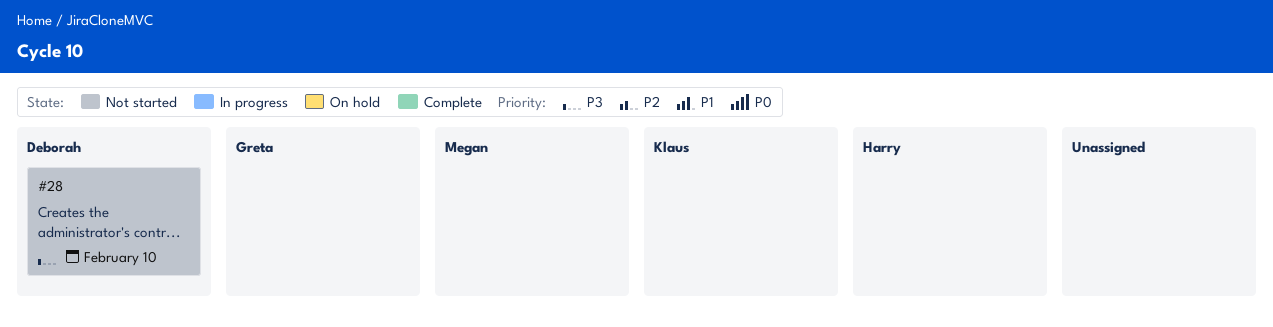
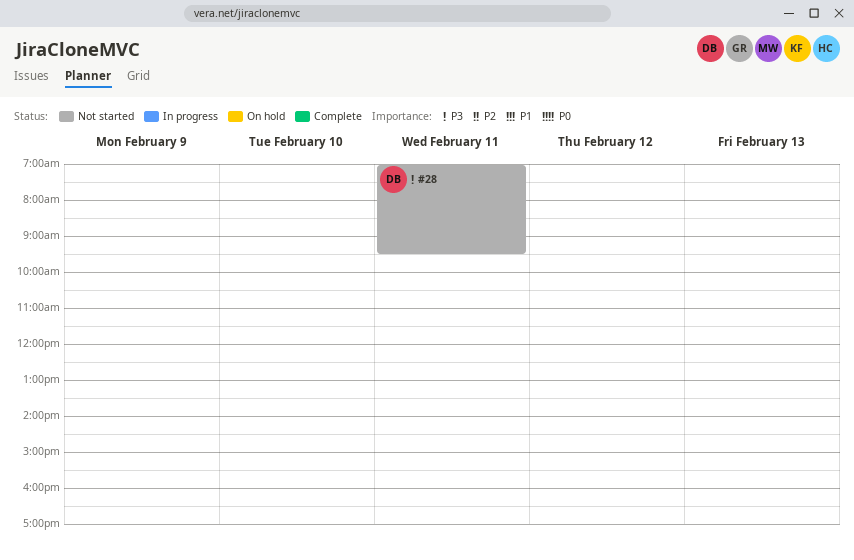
#28, day: Feb 10 -> Feb 11

